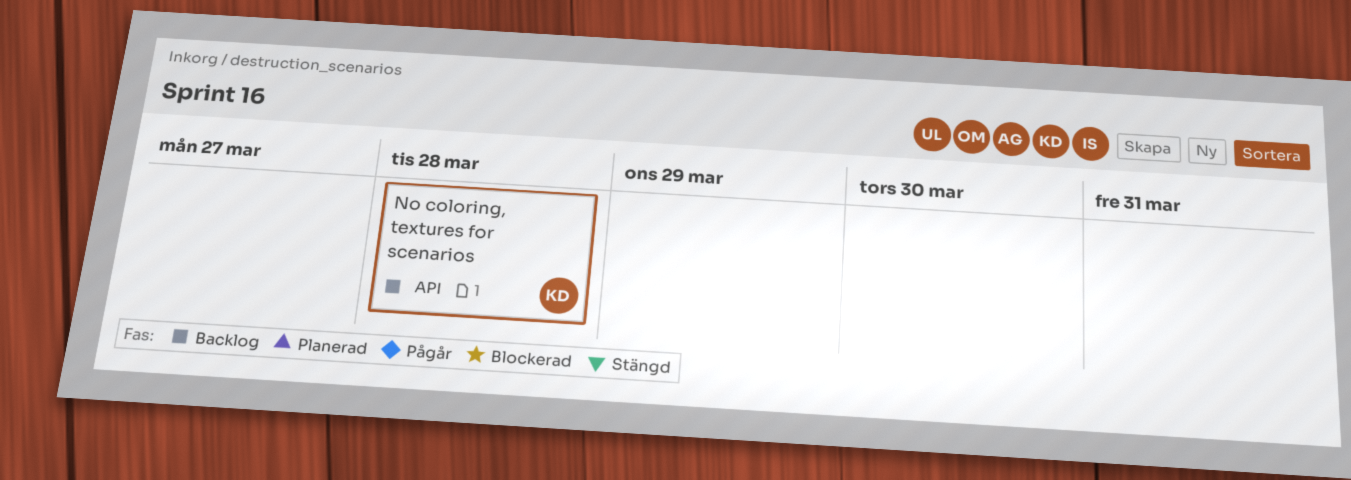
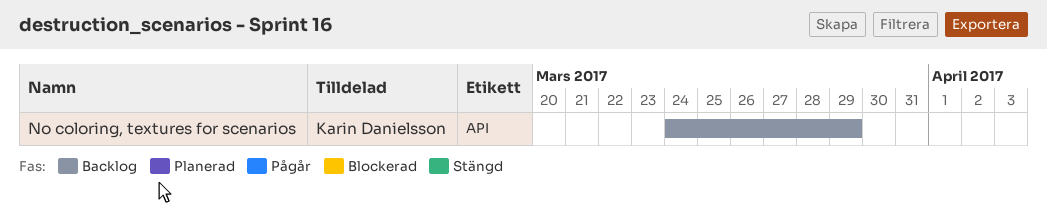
No coloring, textures for scenarios, due: Mar 28 -> Mar 29

